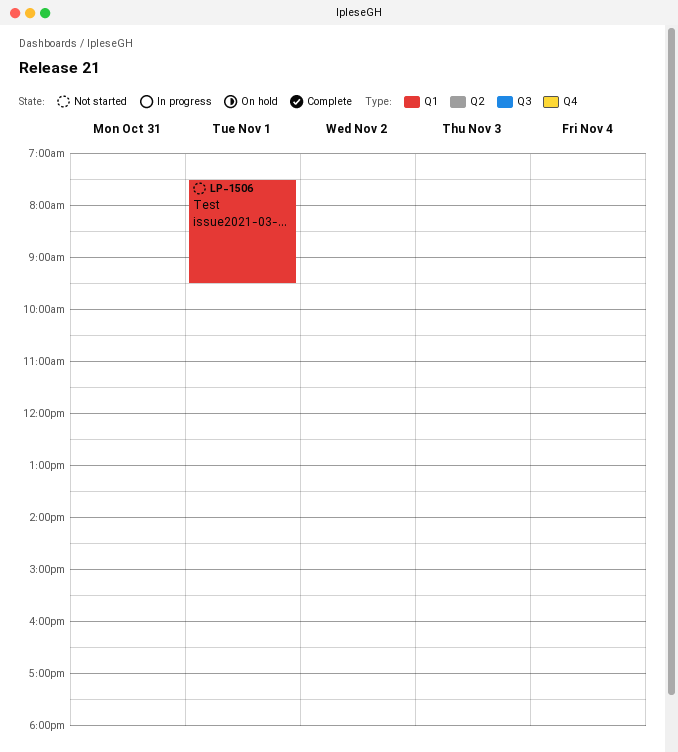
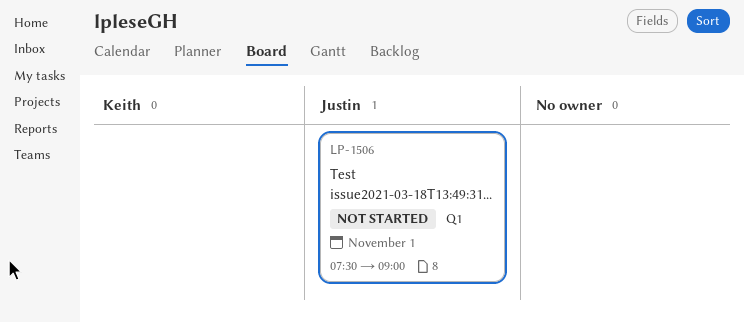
LP-1506, ends: 09:30 -> 09:00

